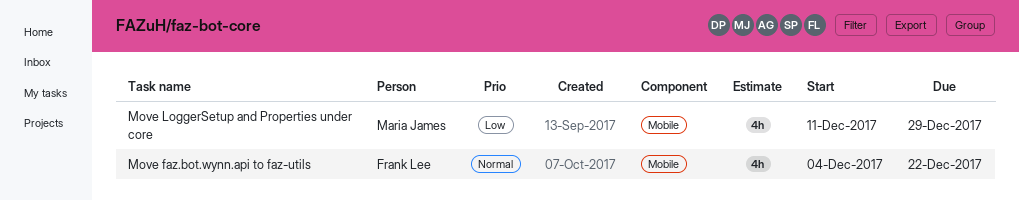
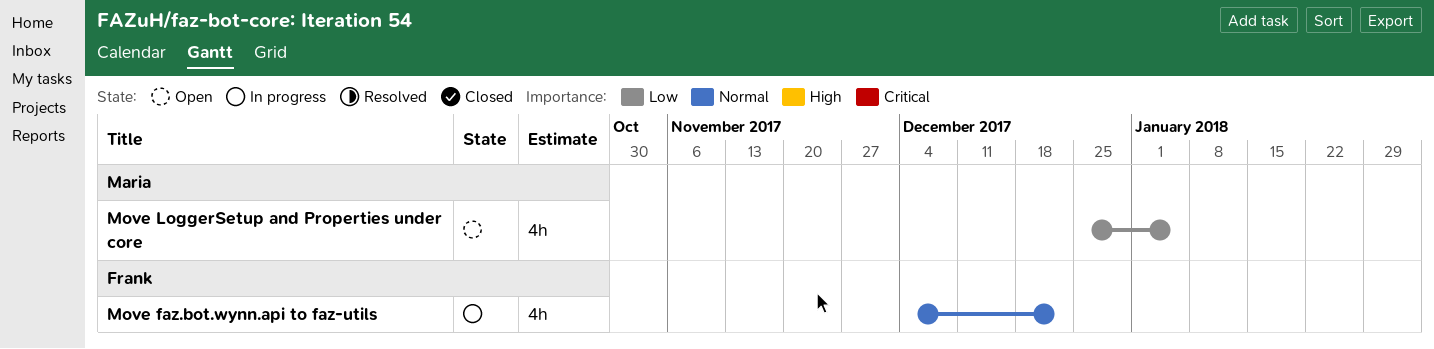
Move LoggerSetup and Properties under core, start: Dec 11 -> Dec 25
Move LoggerSetup and Properties under core, due: Dec 29 -> Jan 5

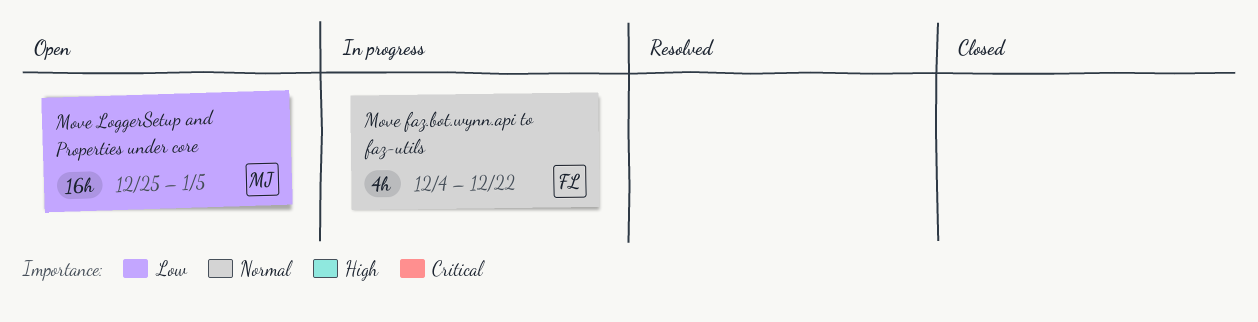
Move LoggerSetup and Properties under core, estimate: 4h -> 16h

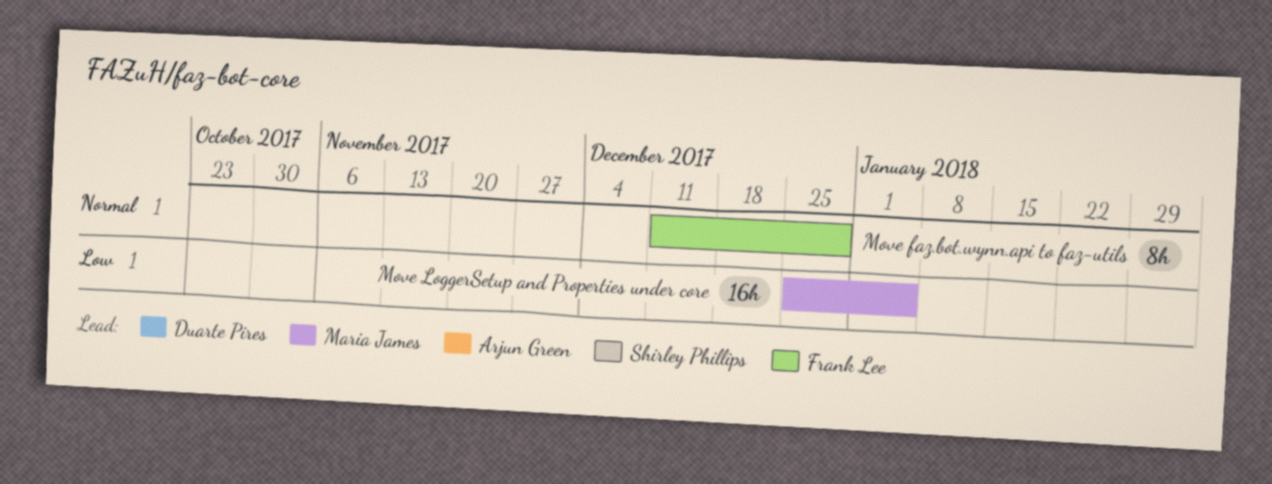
Move faz.bot.wynn.api to faz-utils, estimate: 4h -> 8h
Move faz.bot.wynn.api to faz-utils, start: Dec 4 -> Dec 11
Move faz.bot.wynn.api to faz-utils, due: Dec 22 -> Dec 29

